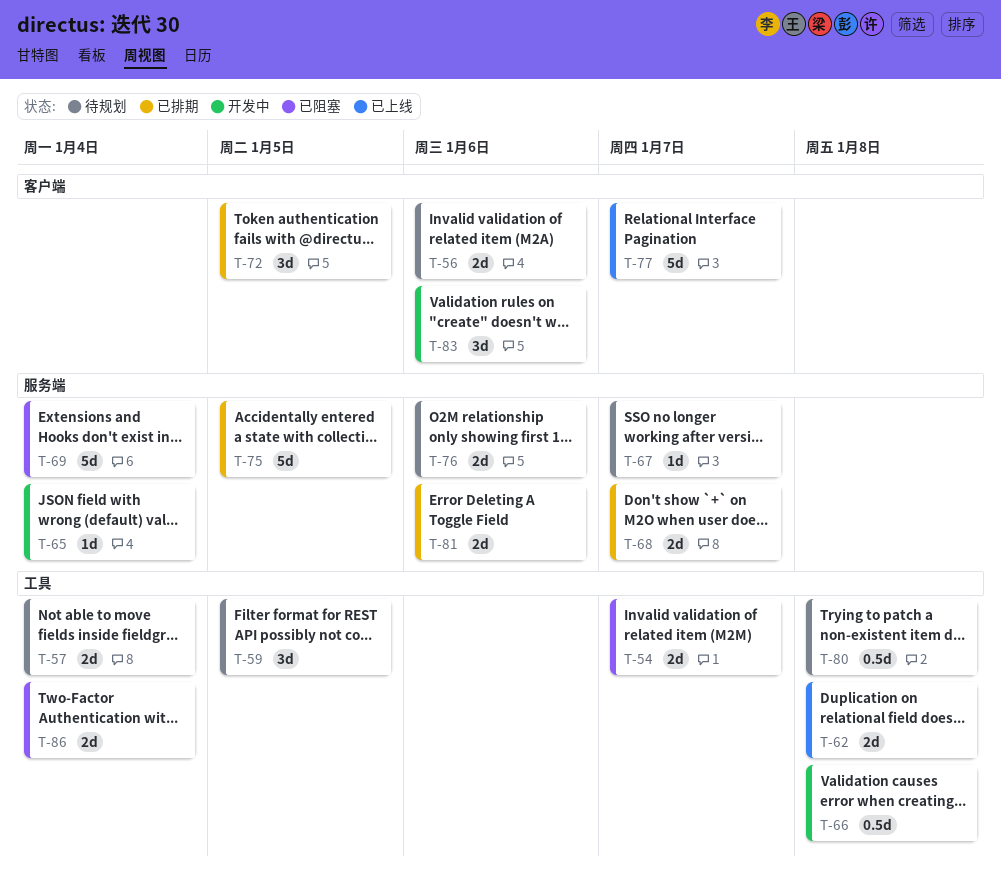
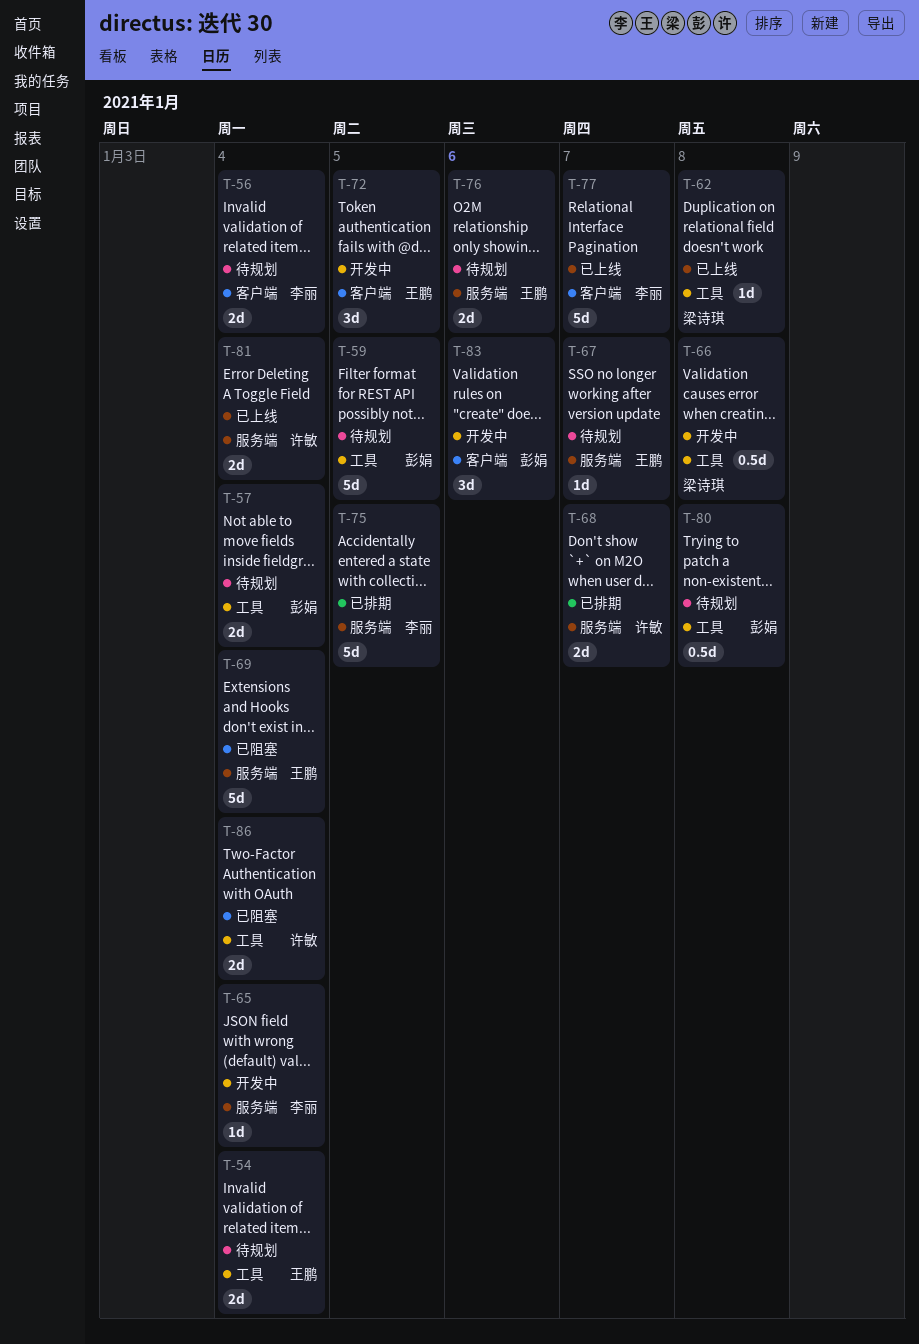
T-54, status: 已阻塞 -> 待规划
T-54, due: Jan 7 -> Jan 4
T-56, due: Jan 6 -> Jan 4
T-59, estimate: 3d -> 5d
T-62, estimate: 2d -> 1d
T-72, status: 已排期 -> 开发中
T-81, status: 已排期 -> 已上线
T-81, due: Jan 6 -> Jan 4

